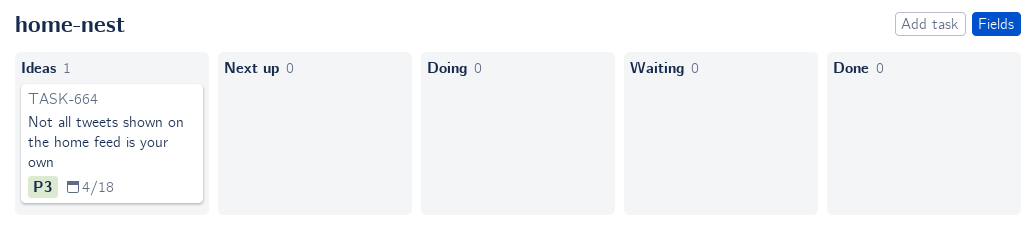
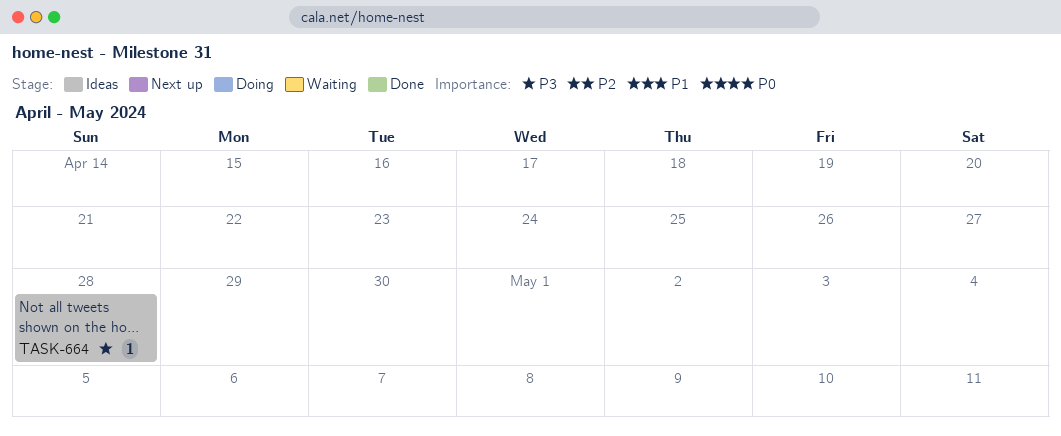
TASK-664, due: Apr 18 -> Apr 28

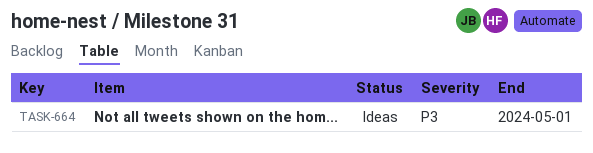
TASK-664, due: Apr 28 -> May 1

